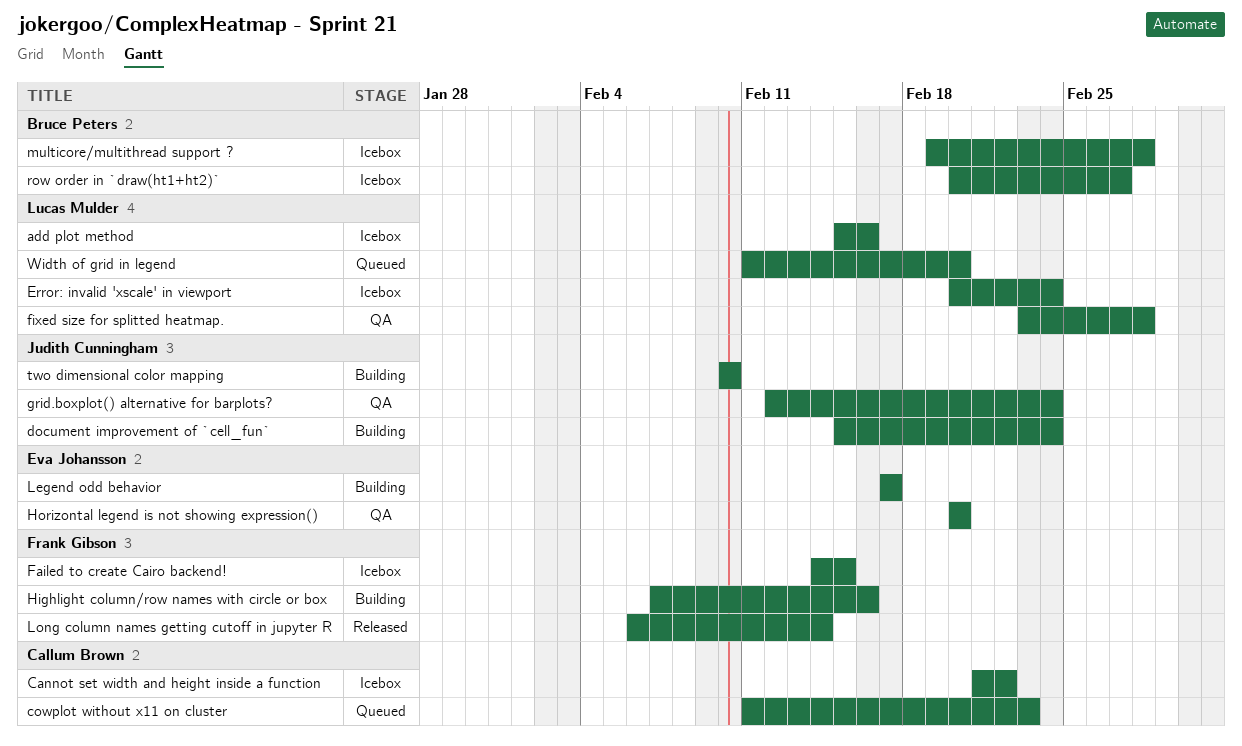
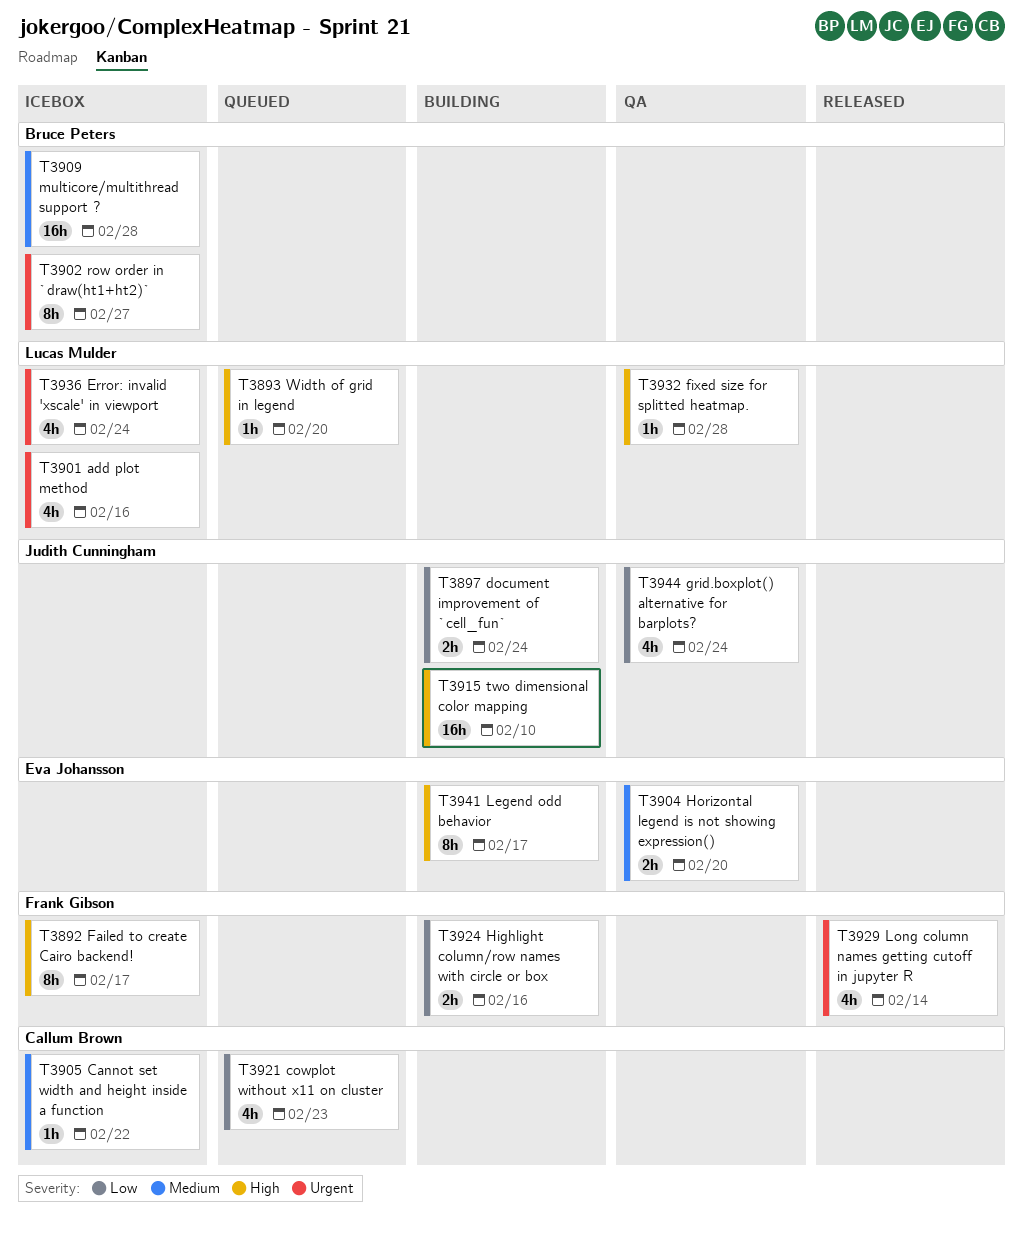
Failed to create Cairo backend!, due: Feb 15 -> Feb 17

